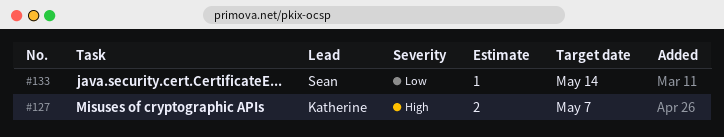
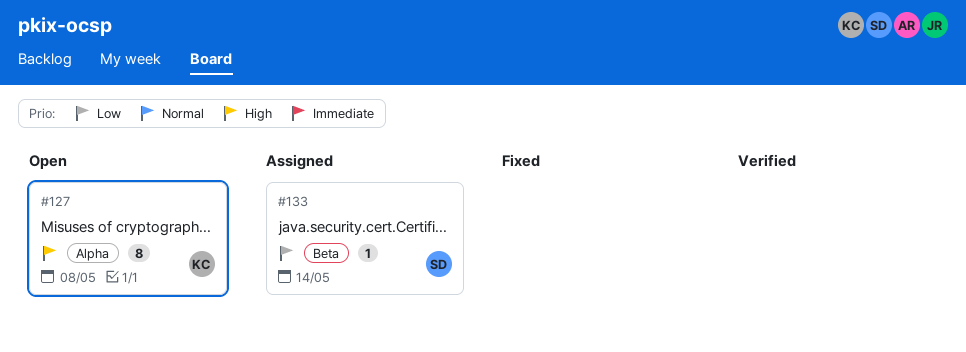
#127, estimate: 2 -> 8
#127, due: May 7 -> May 8

